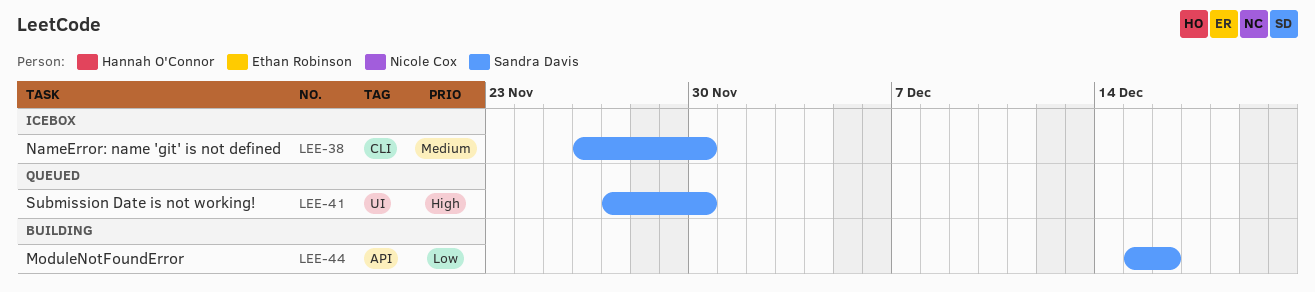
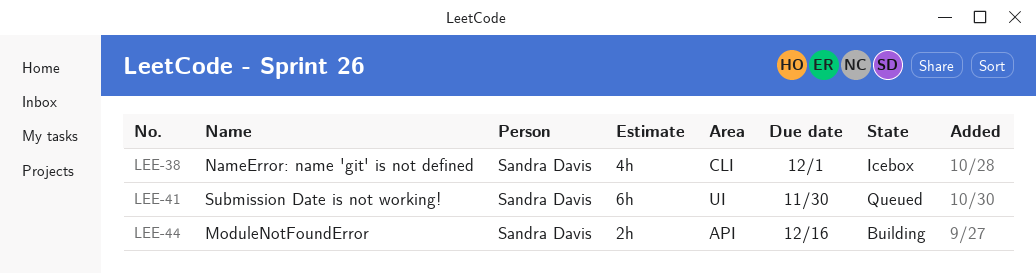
LEE-38, due: Nov 30 -> Dec 1

